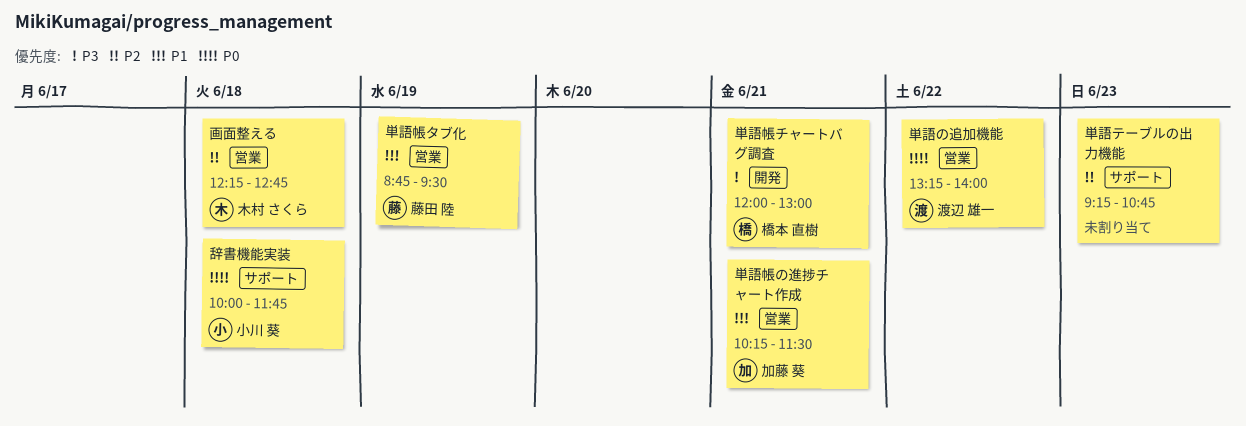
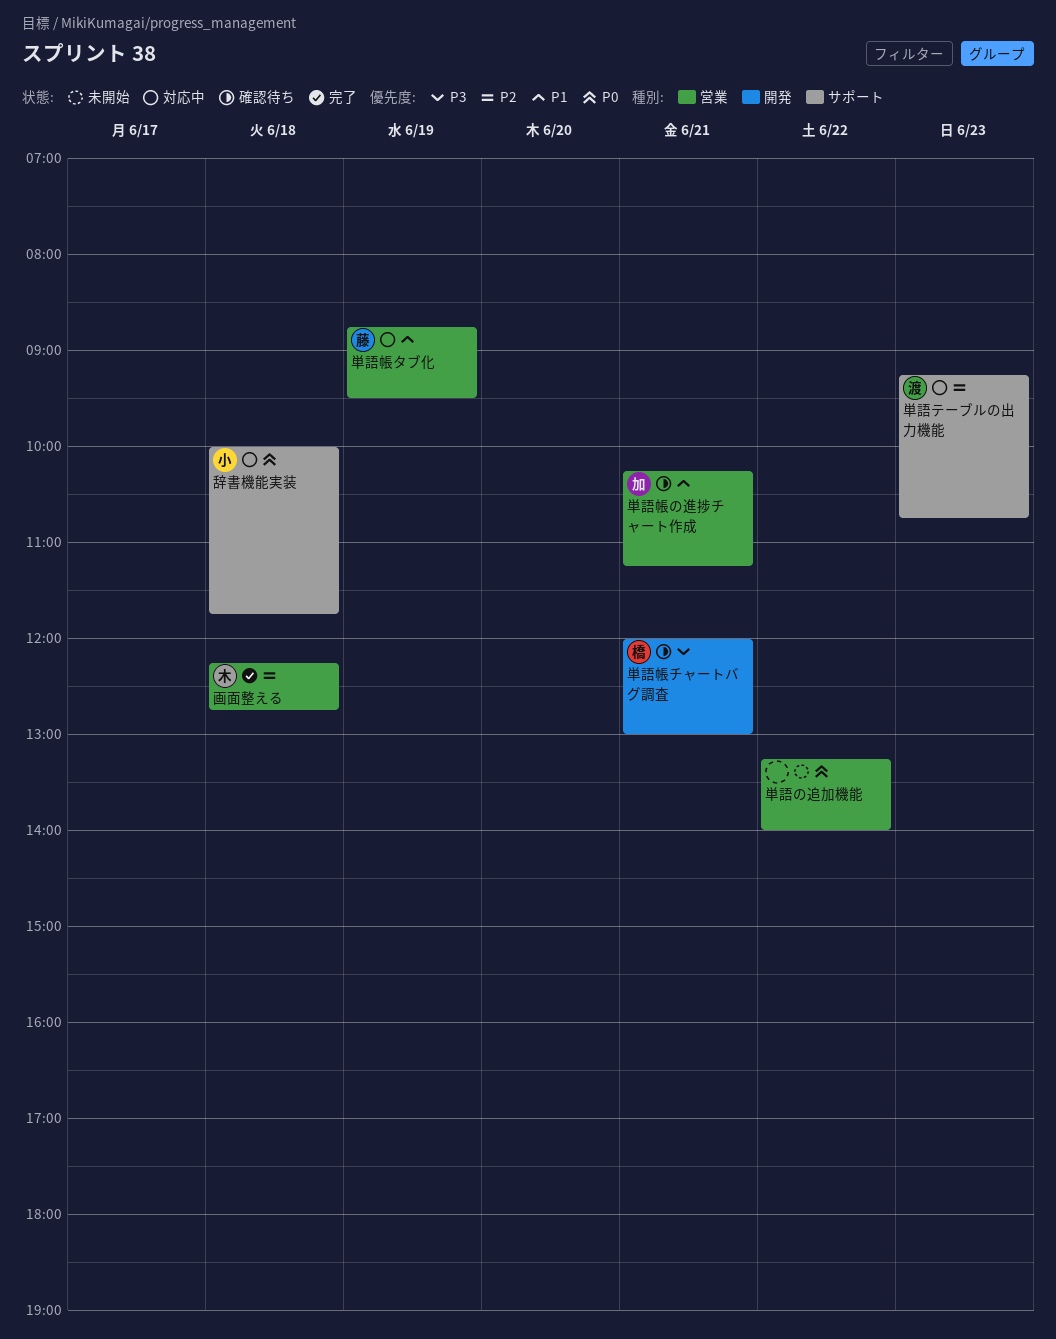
単語の追加機能, owner: 渡辺 雄一 -> none
単語テーブルの出力機能, owner: none -> 渡辺 雄一
単語帳の進捗チャート作成, ends: 11:30 -> 11:15

